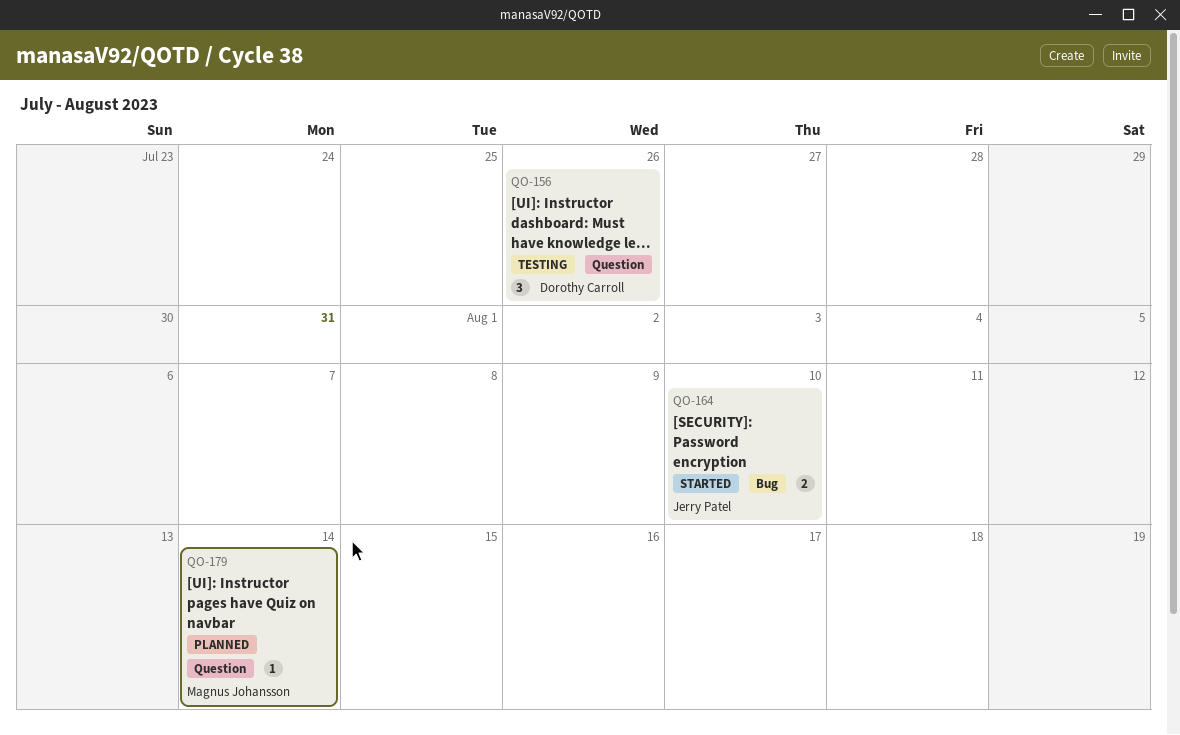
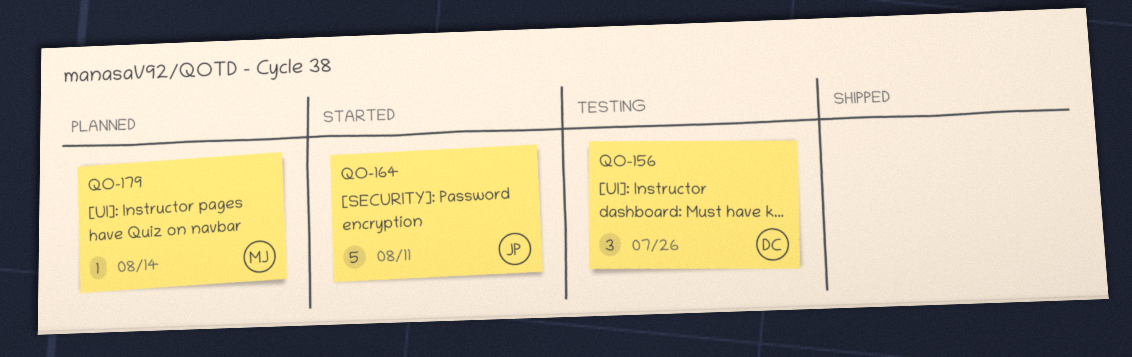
QO-164, estimate: 2 -> 5
QO-164, due: Aug 10 -> Aug 11

